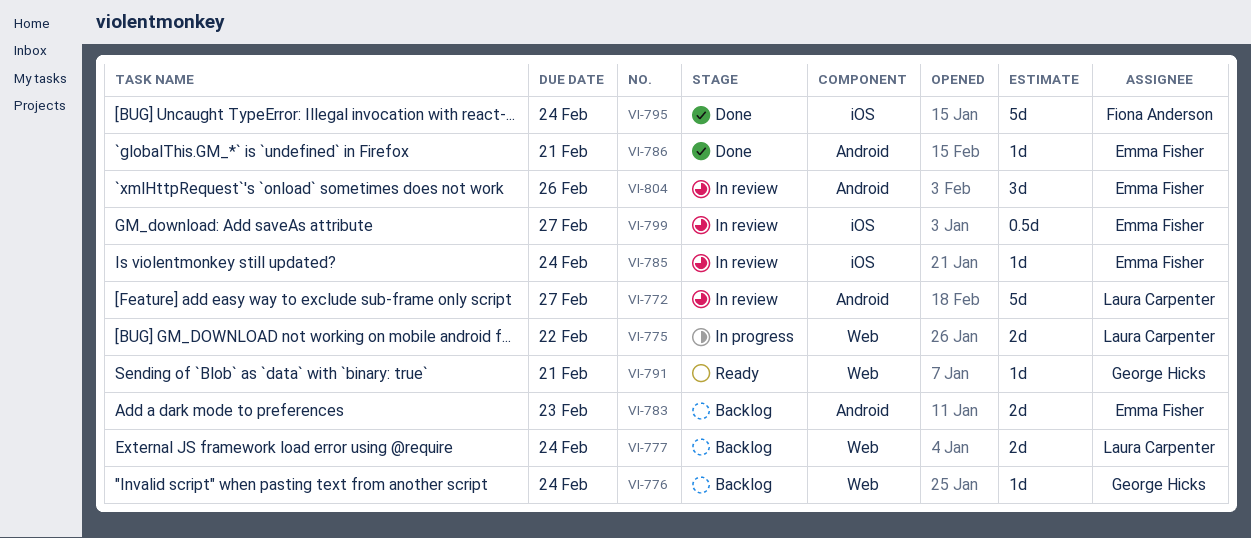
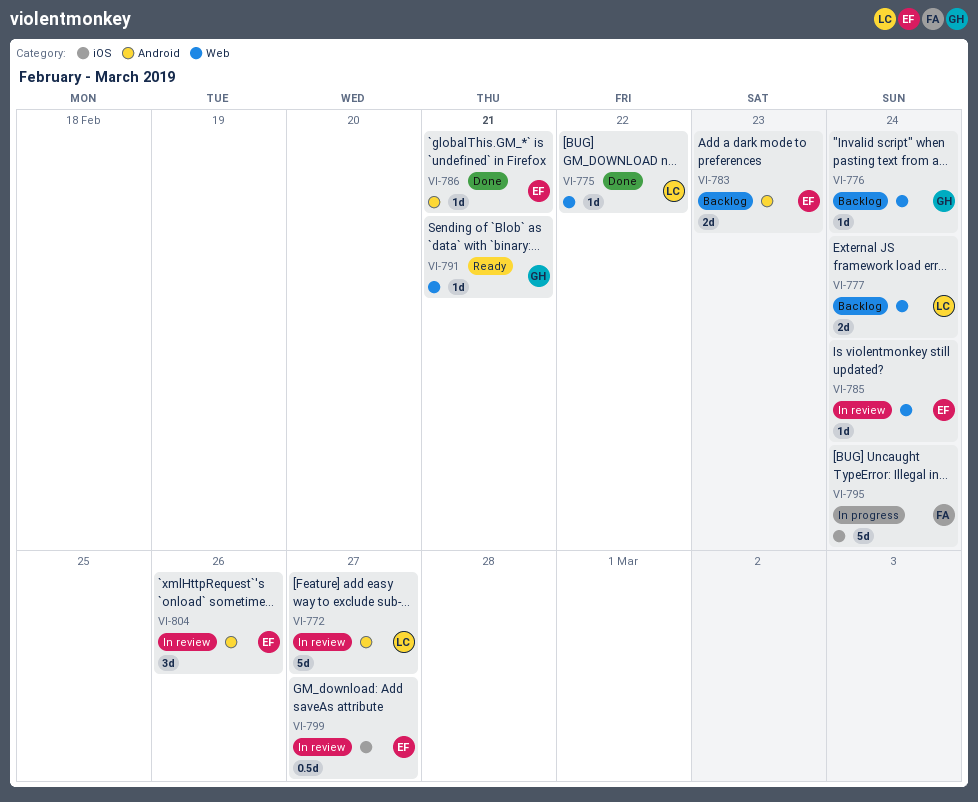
VI-775, status: In progress -> Done
VI-775, estimate: 2d -> 1d
VI-785, label: iOS -> Web
VI-795, status: Done -> In progress

